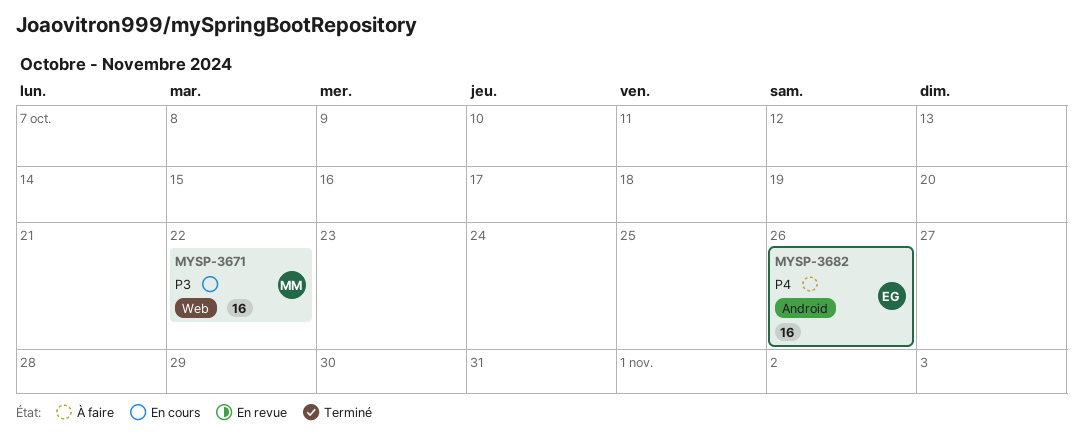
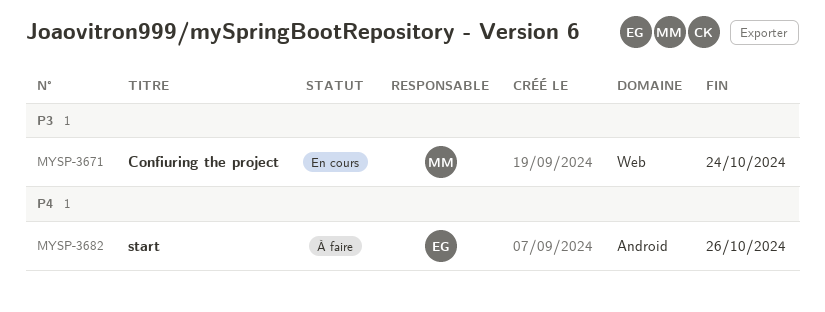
MYSP-3671, due: Oct 22 -> Oct 24

